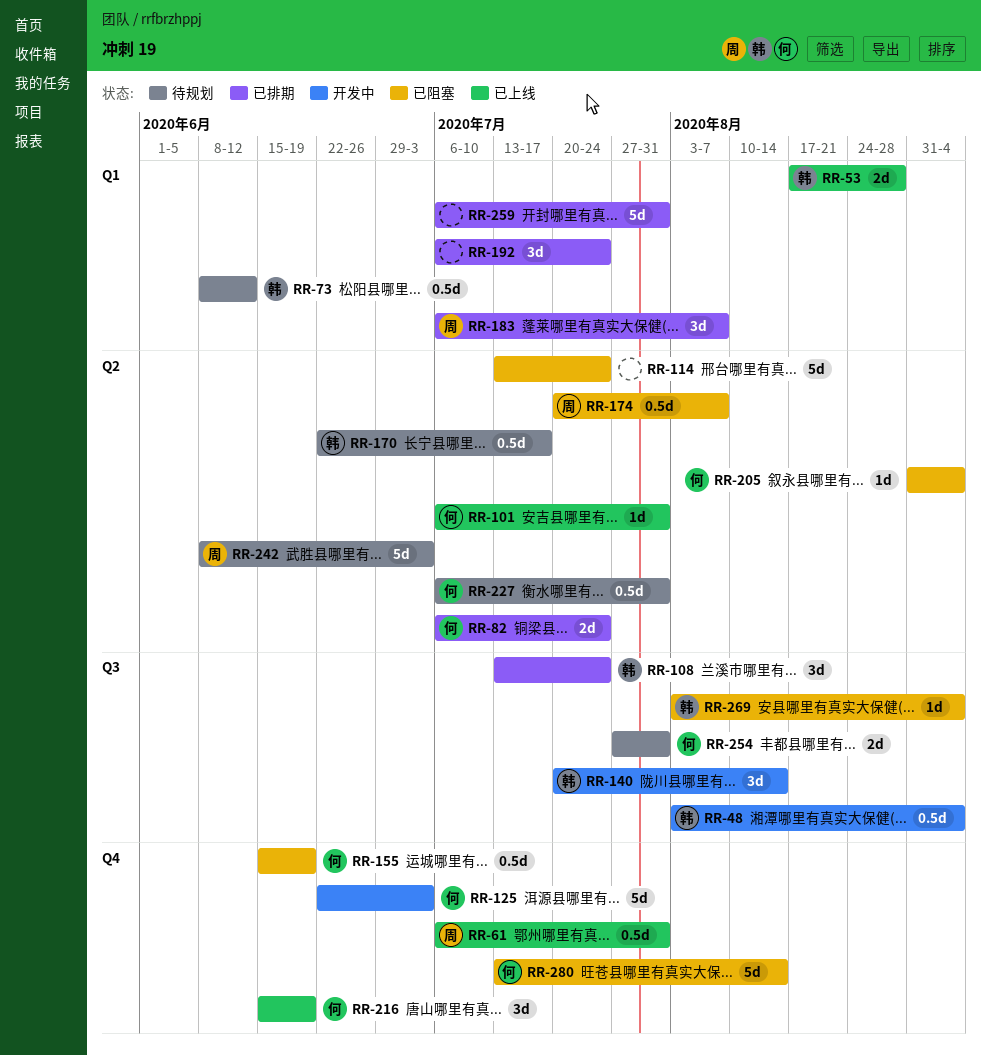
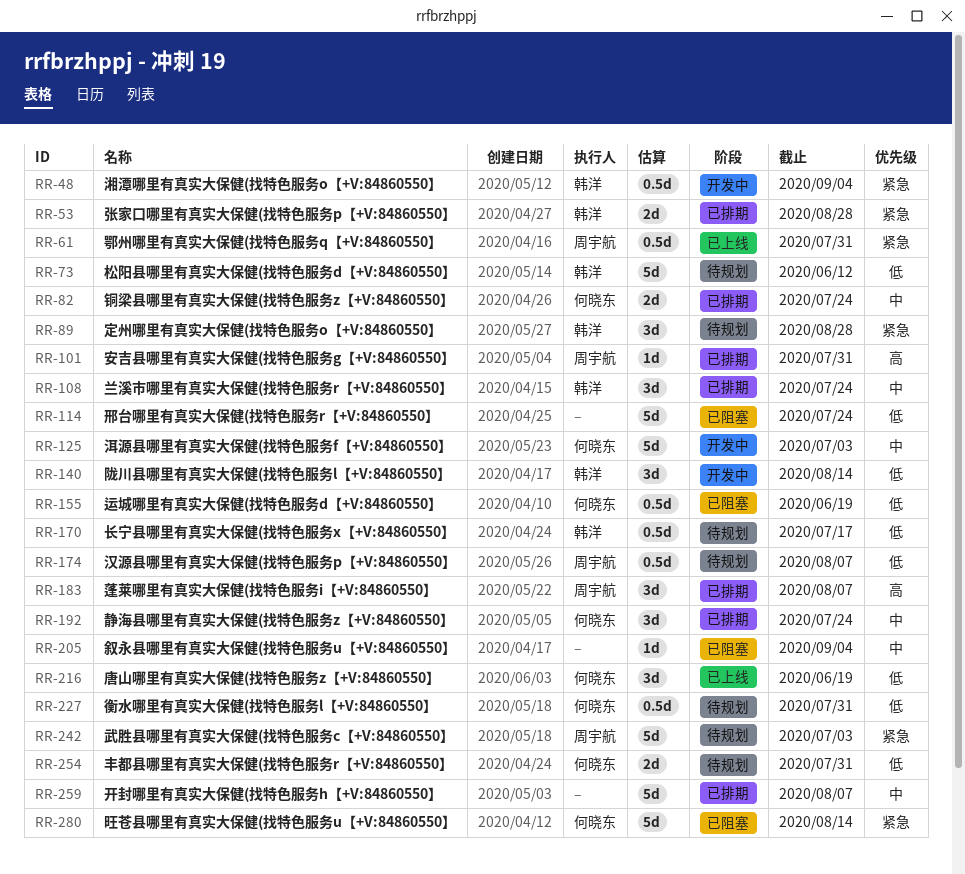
RR-53, status: 已上线 -> 已排期
RR-73, estimate: 0.5d -> 5d
RR-89: none -> present
RR-101, status: 已上线 -> 已排期
RR-101, owner: 何晓东 -> 周宇航
RR-174, status: 已阻塞 -> 待规划
RR-192, owner: none -> 何晓东
RR-205, owner: 何晓东 -> none
RR-259, due: Jul 31 -> Aug 7
RR-269: present -> none

